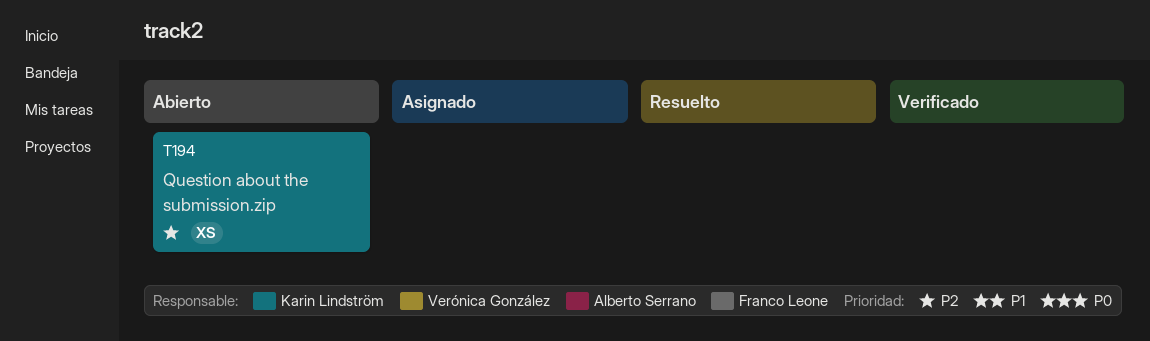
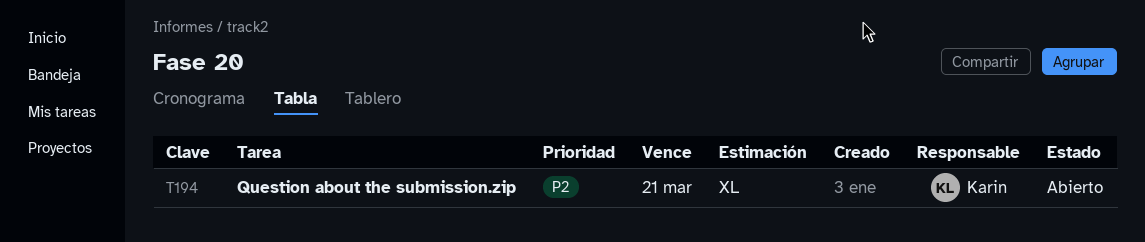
T194, estimate: XS -> XL

